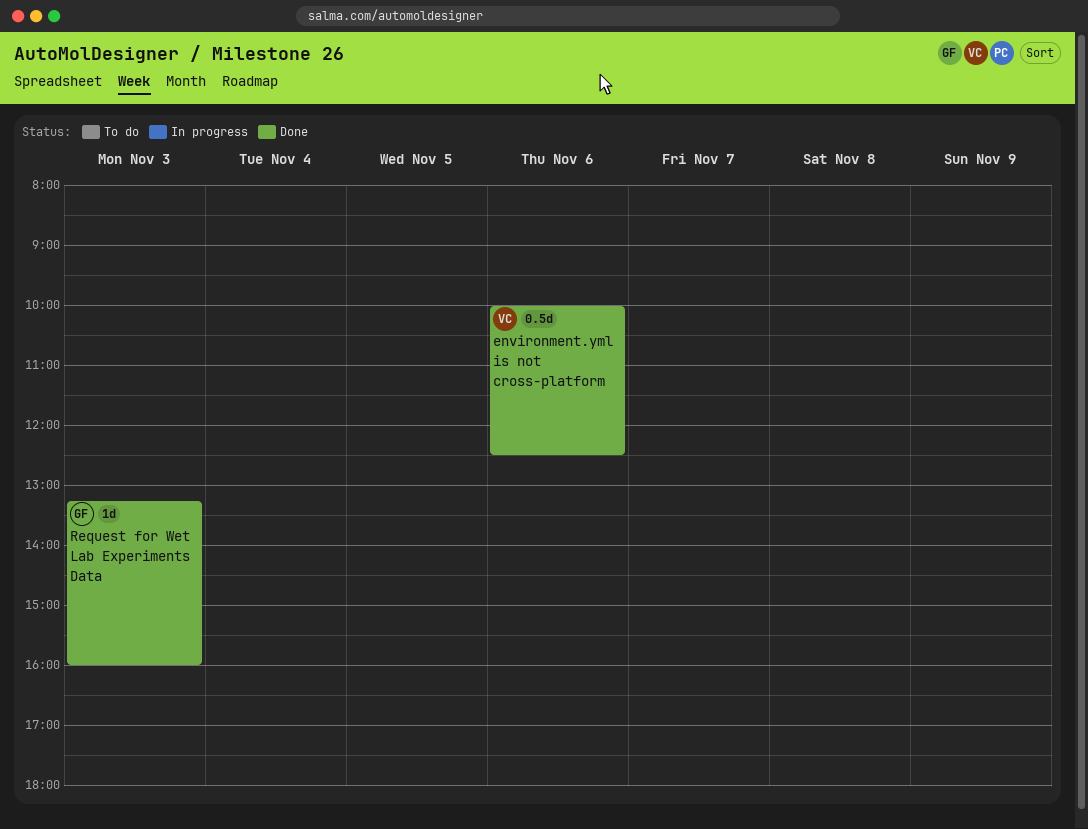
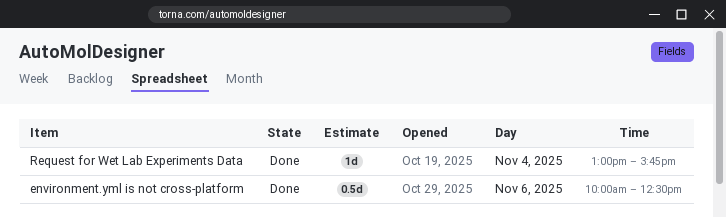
Request for Wet Lab Experiments Data, day: Nov 3 -> Nov 4
Request for Wet Lab Experiments Data, begins: 13:15 -> 13:00
Request for Wet Lab Experiments Data, ends: 16:00 -> 15:45

